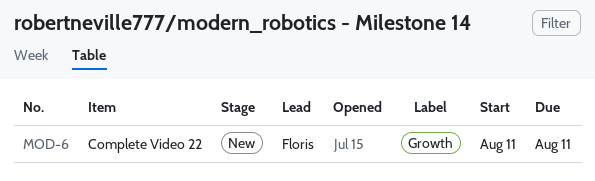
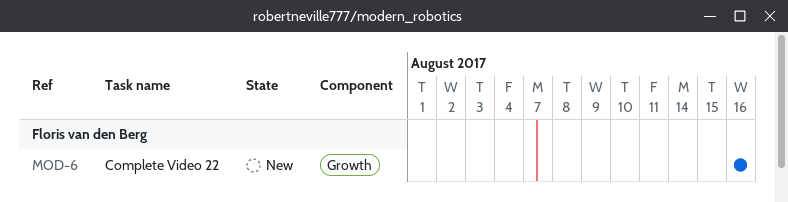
MOD-6, start: Aug 11 -> Aug 16
MOD-6, due: Aug 11 -> Aug 16

